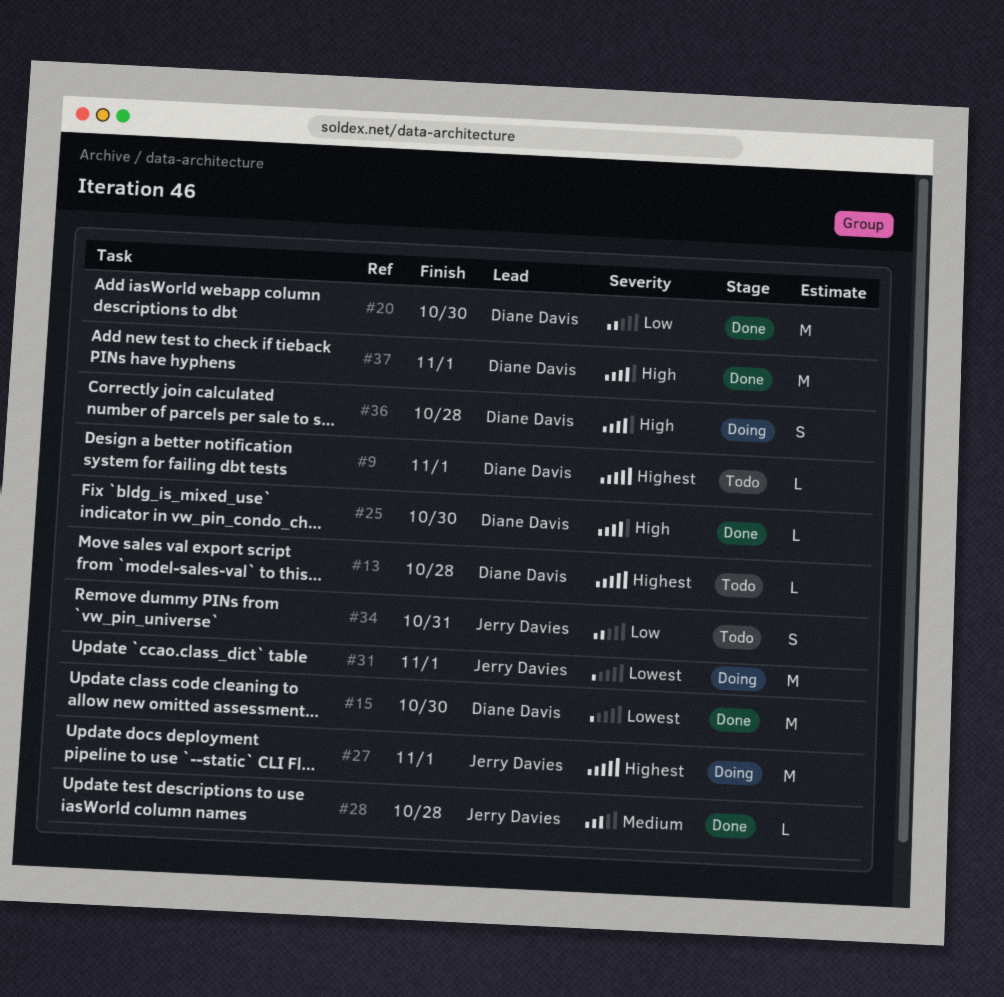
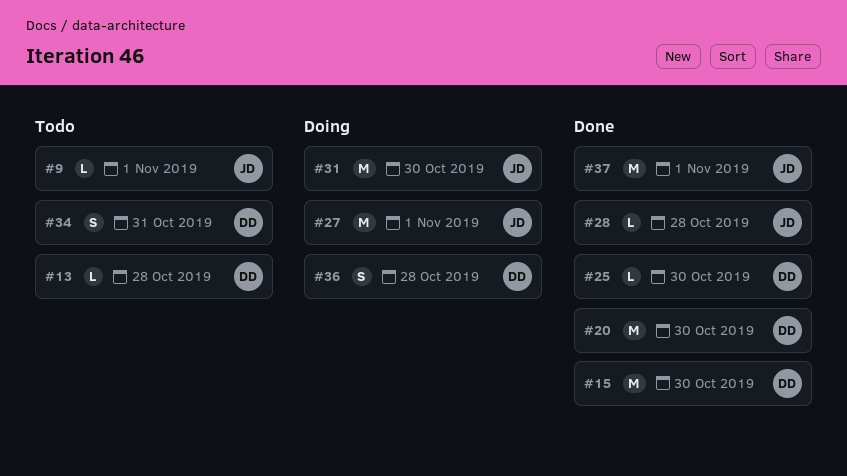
#9, owner: Diane Davis -> Jerry Davies
#31, due: Nov 1 -> Oct 30
#34, owner: Jerry Davies -> Diane Davis
#37, owner: Diane Davis -> Jerry Davies

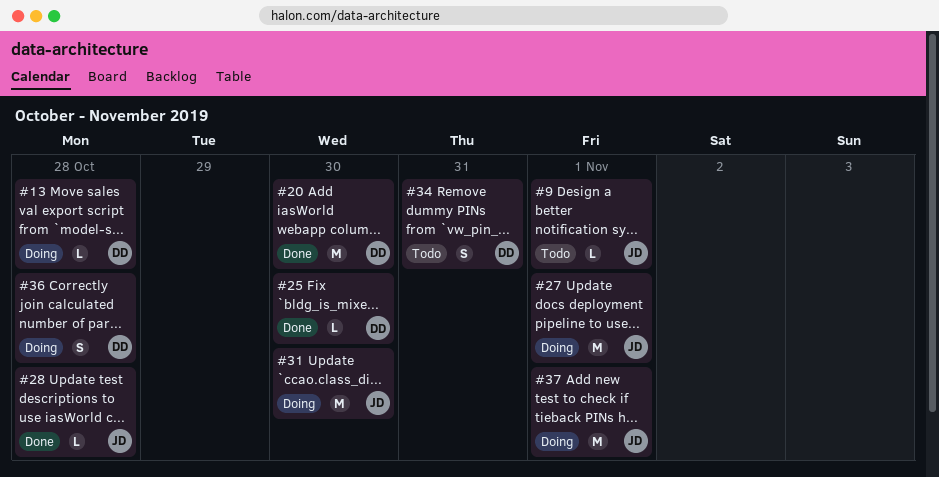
#13, status: Todo -> Doing
#15: present -> none
#37, status: Done -> Doing

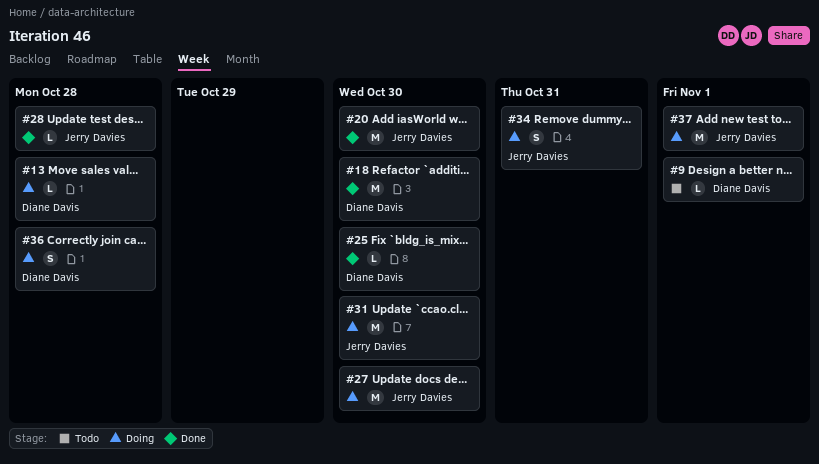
#9, owner: Jerry Davies -> Diane Davis
#18: none -> present
#20, owner: Diane Davis -> Jerry Davies
#27, due: Nov 1 -> Oct 30
#34, status: Todo -> Doing
#34, owner: Diane Davis -> Jerry Davies

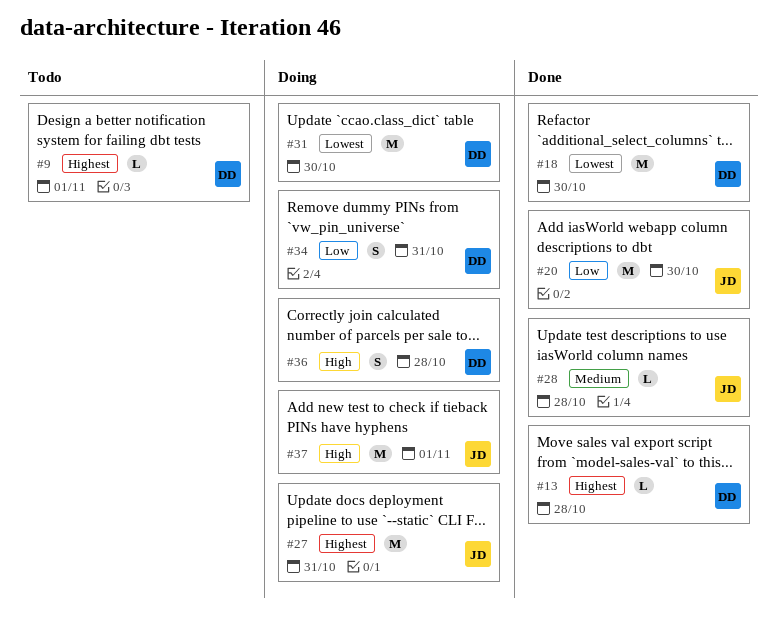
#13, status: Doing -> Done
#25: present -> none
#27, due: Oct 30 -> Oct 31
#31, owner: Jerry Davies -> Diane Davis
#34, owner: Jerry Davies -> Diane Davis

